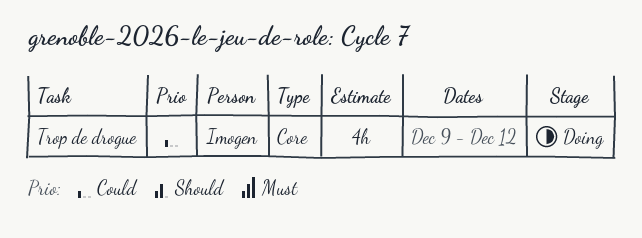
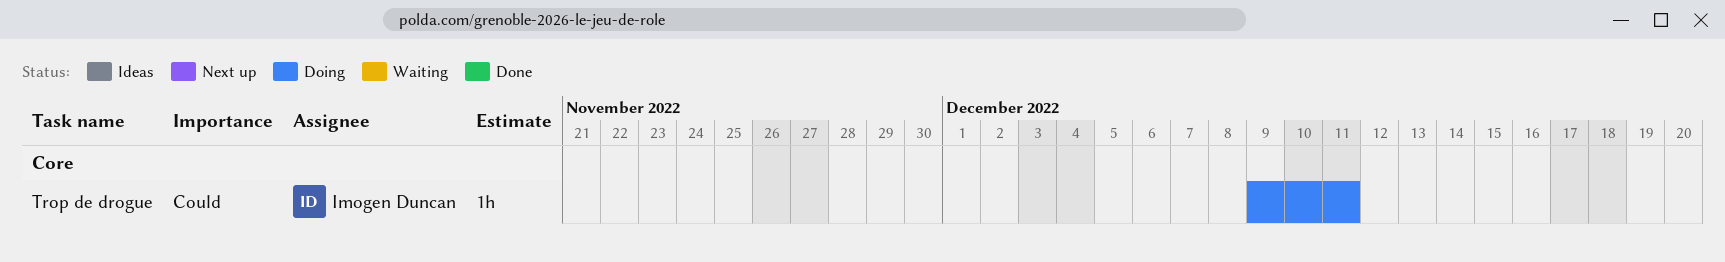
Trop de drogue, estimate: 4h -> 1h
Trop de drogue, due: Dec 12 -> Dec 11

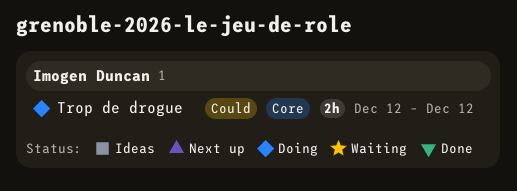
Trop de drogue, estimate: 1h -> 2h
Trop de drogue, start: Dec 9 -> Dec 12
Trop de drogue, due: Dec 11 -> Dec 12

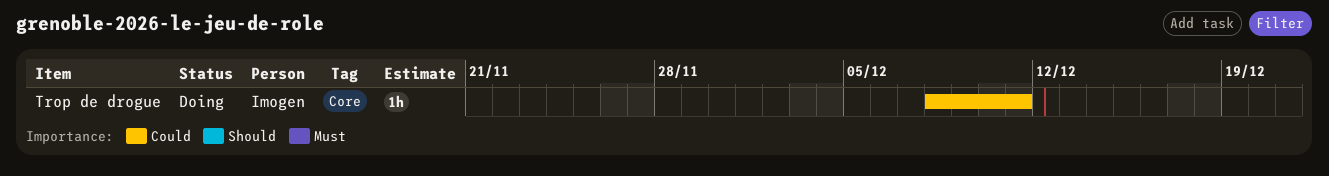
Trop de drogue, estimate: 2h -> 1h
Trop de drogue, start: Dec 12 -> Dec 8
Trop de drogue, due: Dec 12 -> Dec 11

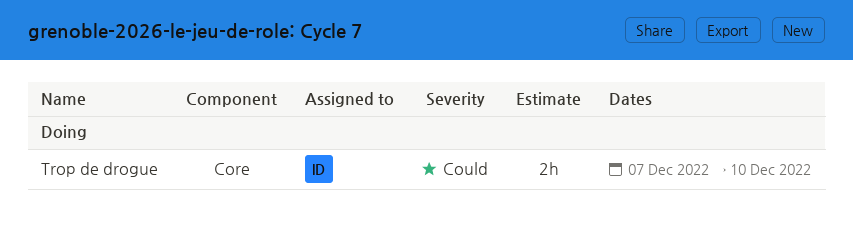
Trop de drogue, estimate: 1h -> 2h
Trop de drogue, start: Dec 8 -> Dec 7
Trop de drogue, due: Dec 11 -> Dec 10

